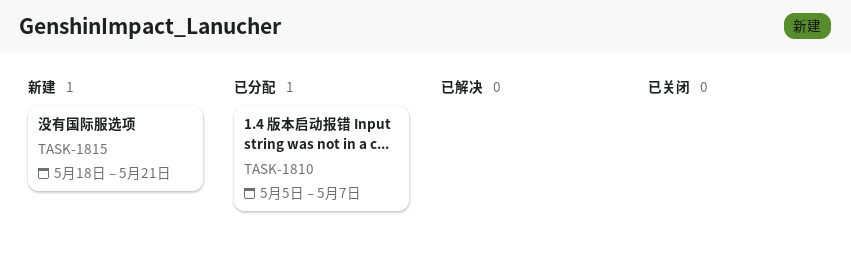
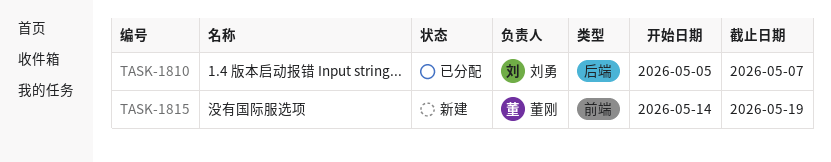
TASK-1815, start: May 18 -> May 14
TASK-1815, due: May 21 -> May 19

